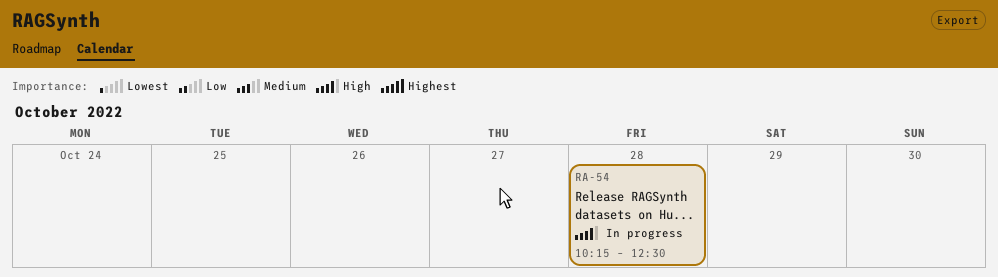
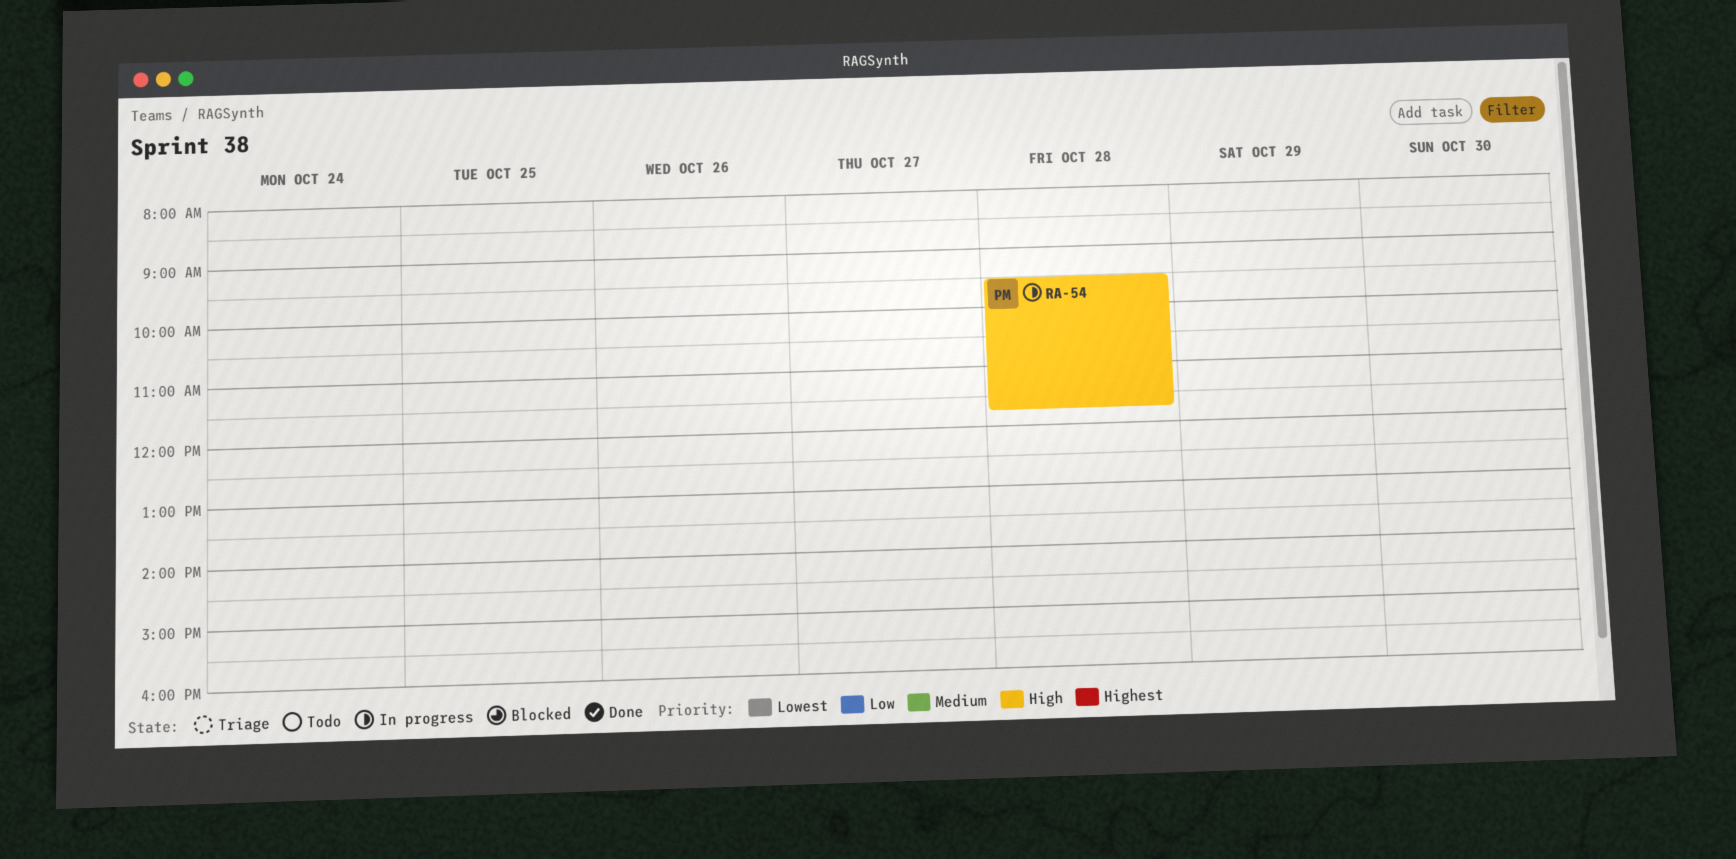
RA-54, begins: 10:15 -> 09:30
RA-54, ends: 12:30 -> 11:45

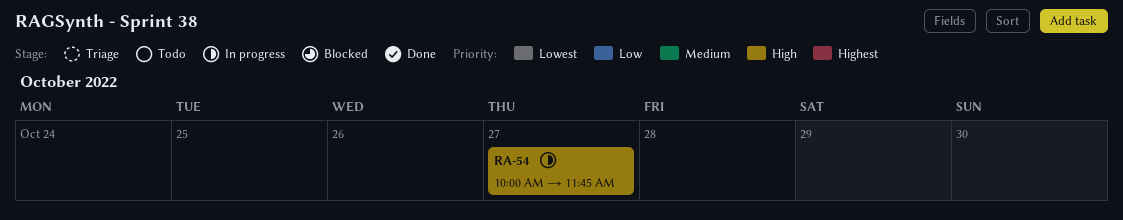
RA-54, day: Oct 28 -> Oct 27
RA-54, begins: 09:30 -> 10:00

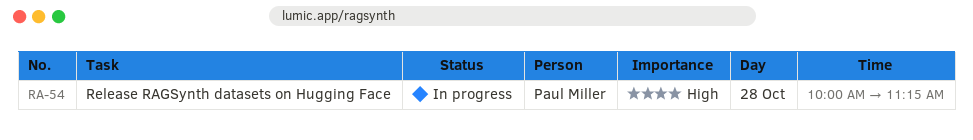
RA-54, day: Oct 27 -> Oct 28
RA-54, ends: 11:45 -> 11:15

